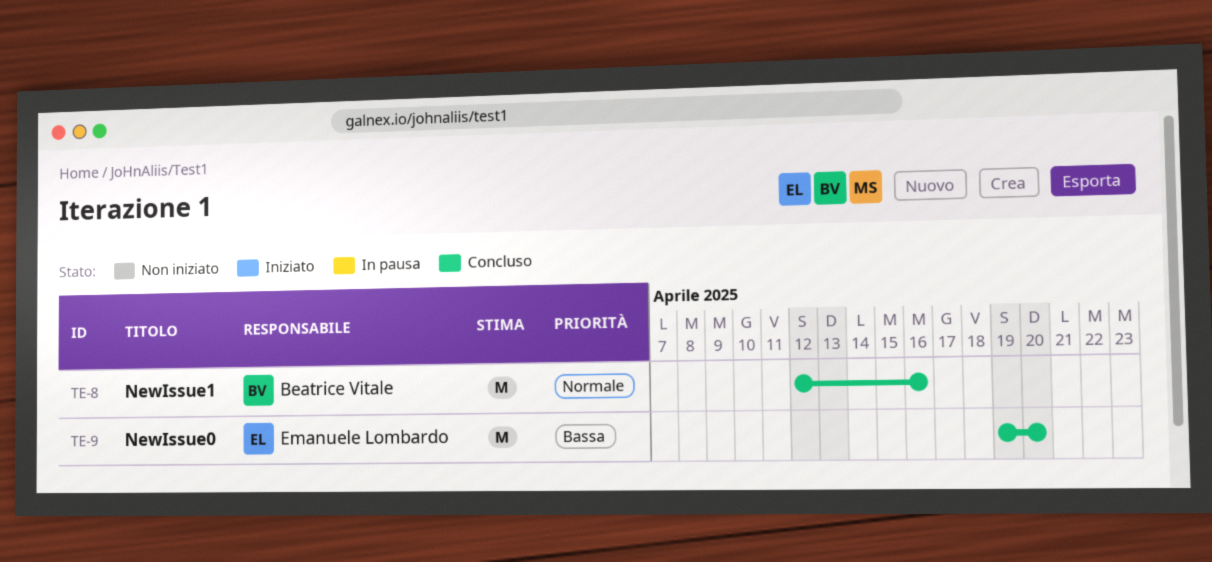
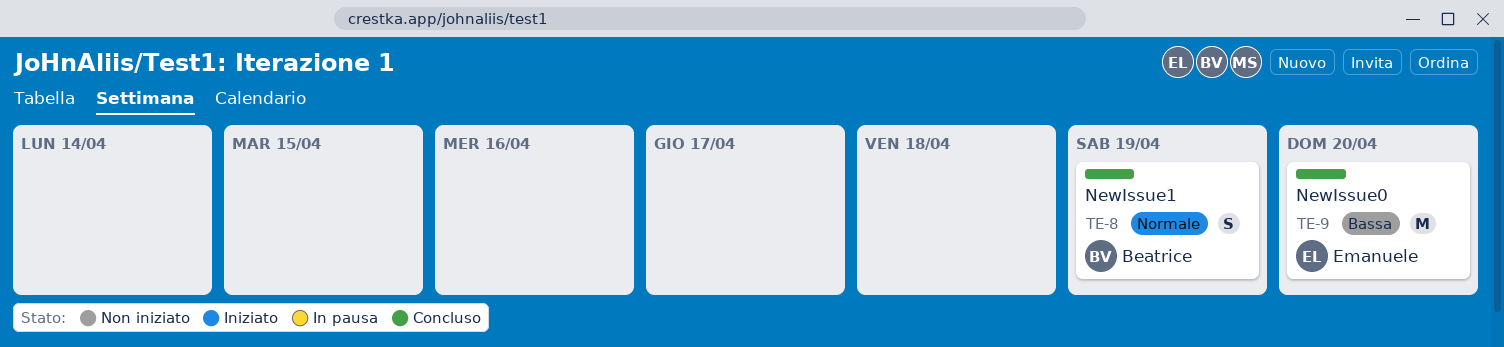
TE-8, estimate: M -> S
TE-8, due: Apr 16 -> Apr 19

